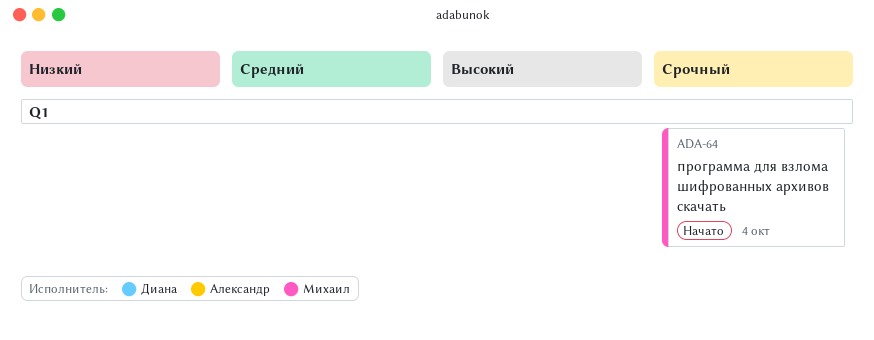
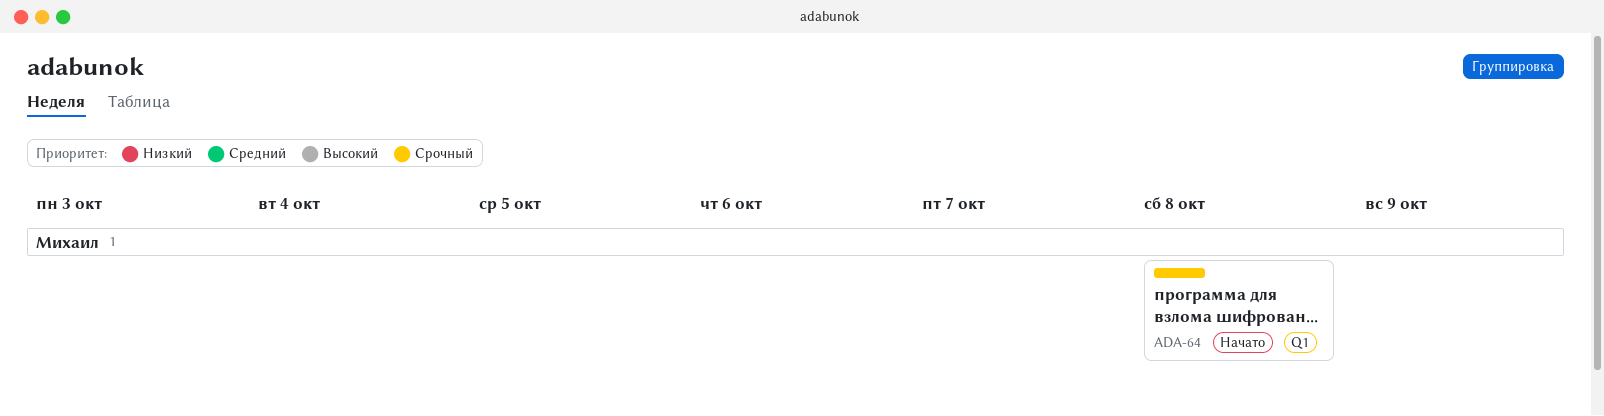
ADA-64, due: Oct 4 -> Oct 8

